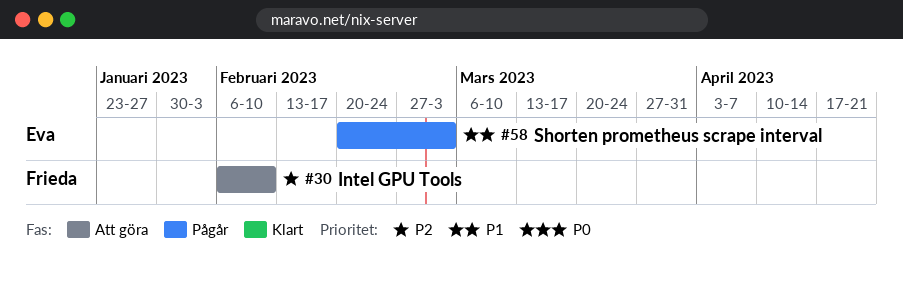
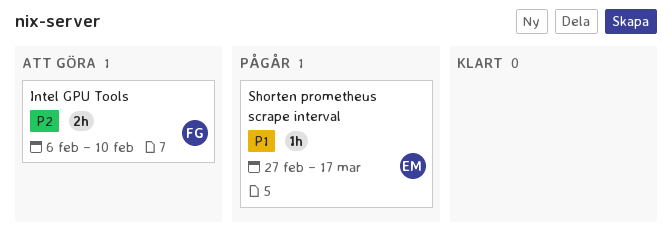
Shorten prometheus scrape interval, start: Feb 20 -> Feb 27
Shorten prometheus scrape interval, due: Mar 3 -> Mar 17

